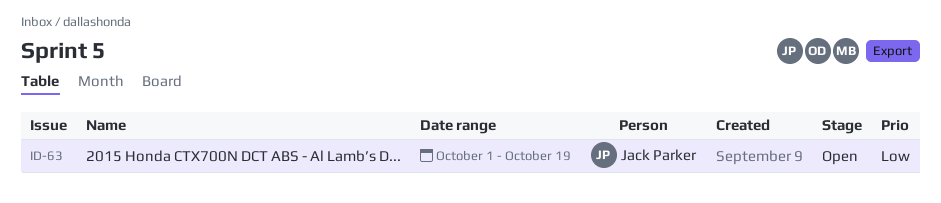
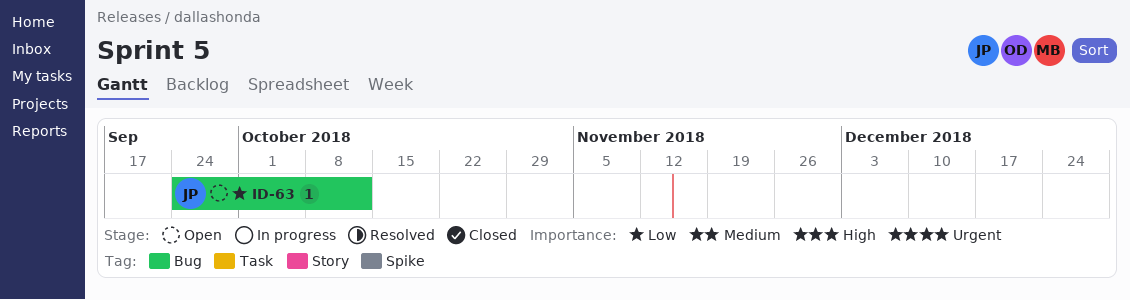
ID-63, start: Oct 1 -> Sep 24
ID-63, due: Oct 19 -> Oct 12

